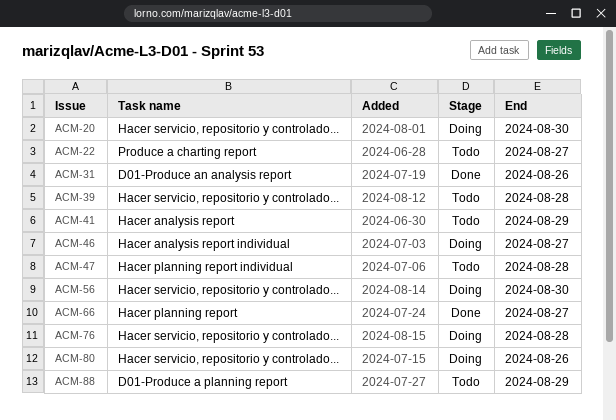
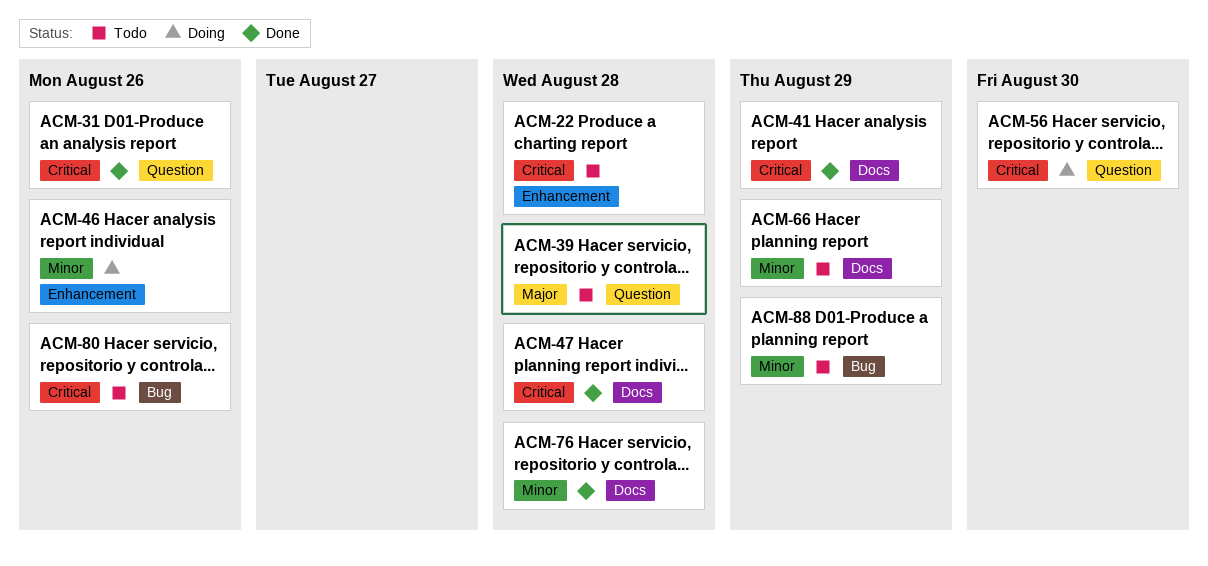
ACM-20: present -> none
ACM-22, due: Aug 27 -> Aug 28
ACM-41, status: Todo -> Done
ACM-46, due: Aug 27 -> Aug 26
ACM-47, status: Todo -> Done
ACM-66, status: Done -> Todo
ACM-66, due: Aug 27 -> Aug 29
ACM-76, status: Doing -> Done
ACM-80, status: Doing -> Todo

